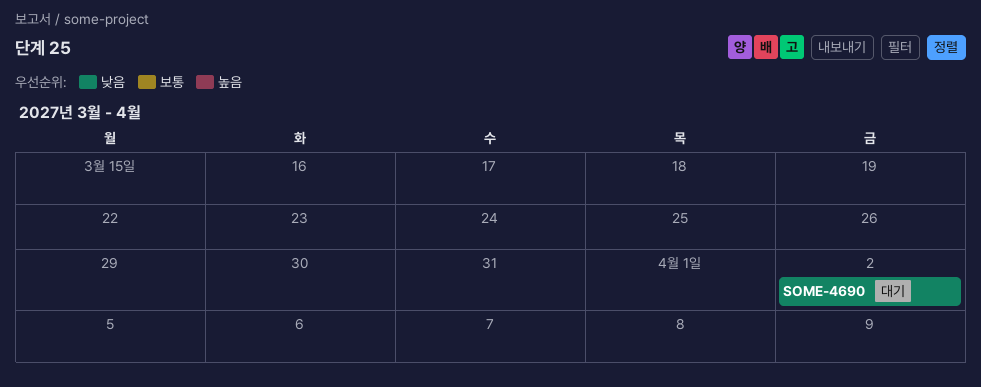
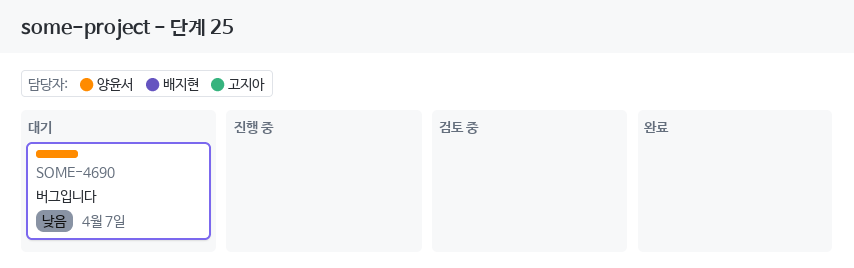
SOME-4690, due: Apr 2 -> Apr 7

